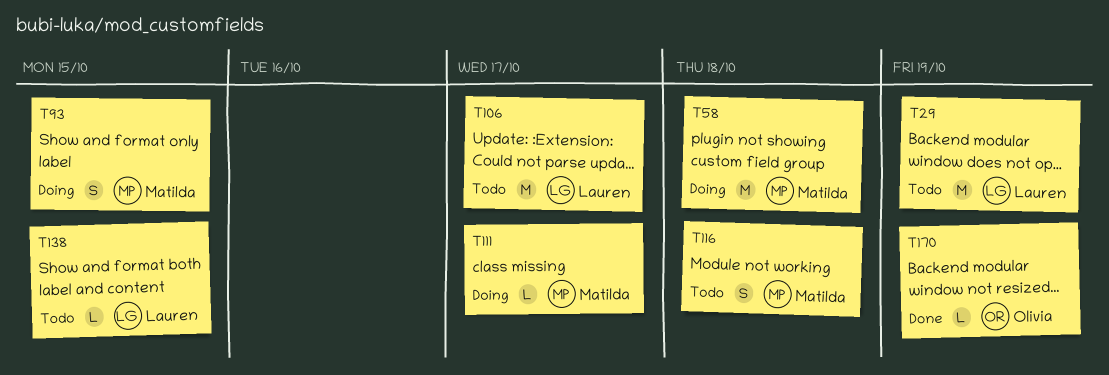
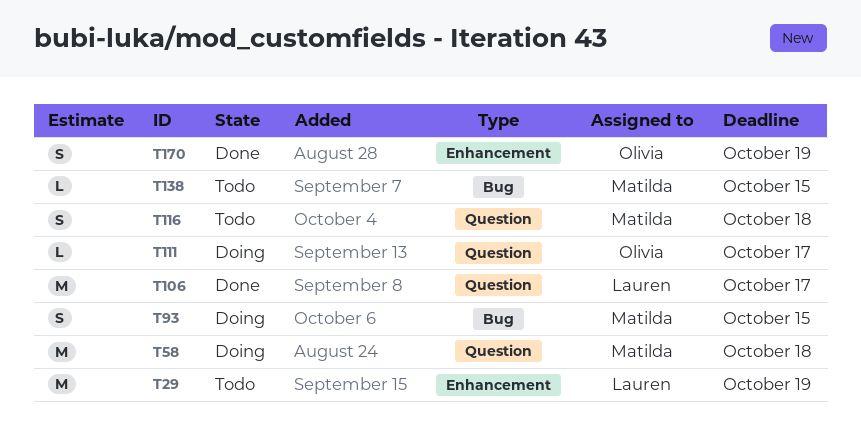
T106, status: Todo -> Done
T111, owner: Matilda -> Olivia
T138, owner: Lauren -> Matilda
T170, estimate: L -> S

